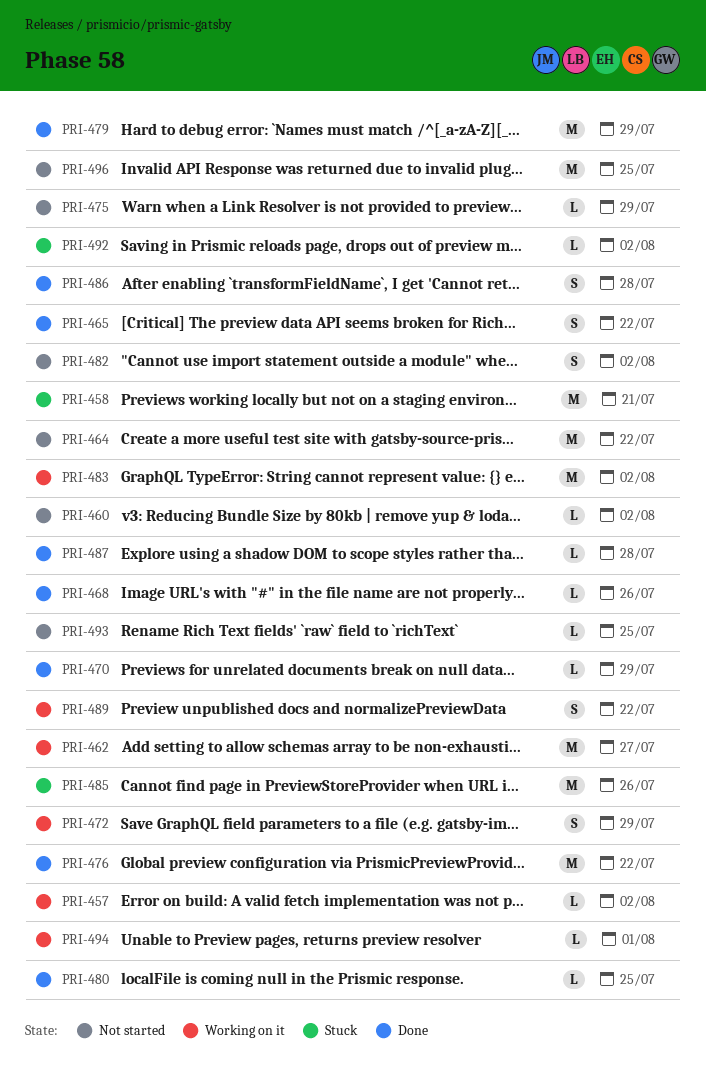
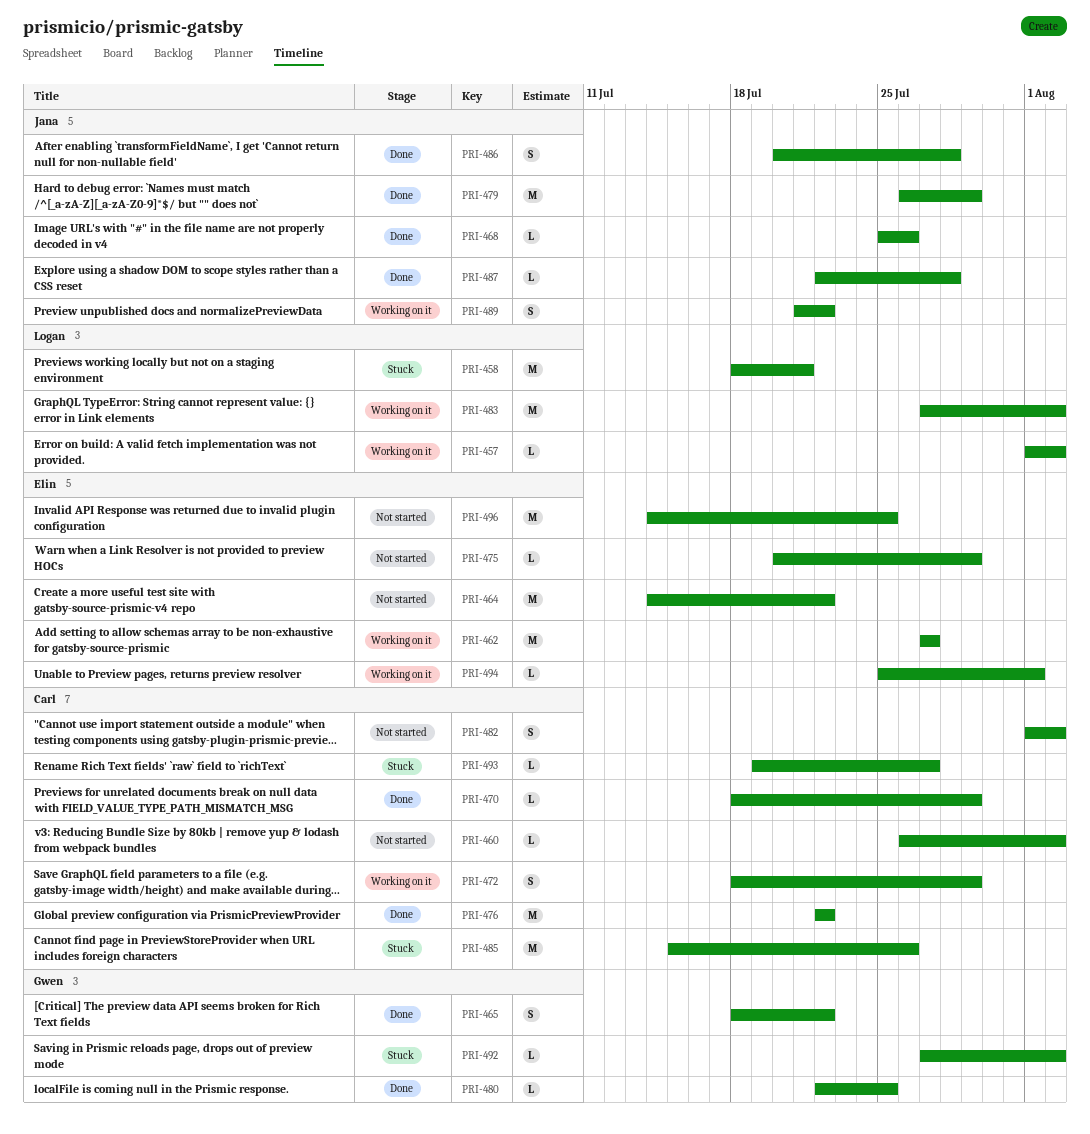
PRI-493, status: Not started -> Stuck
PRI-493, due: Jul 25 -> Jul 27

